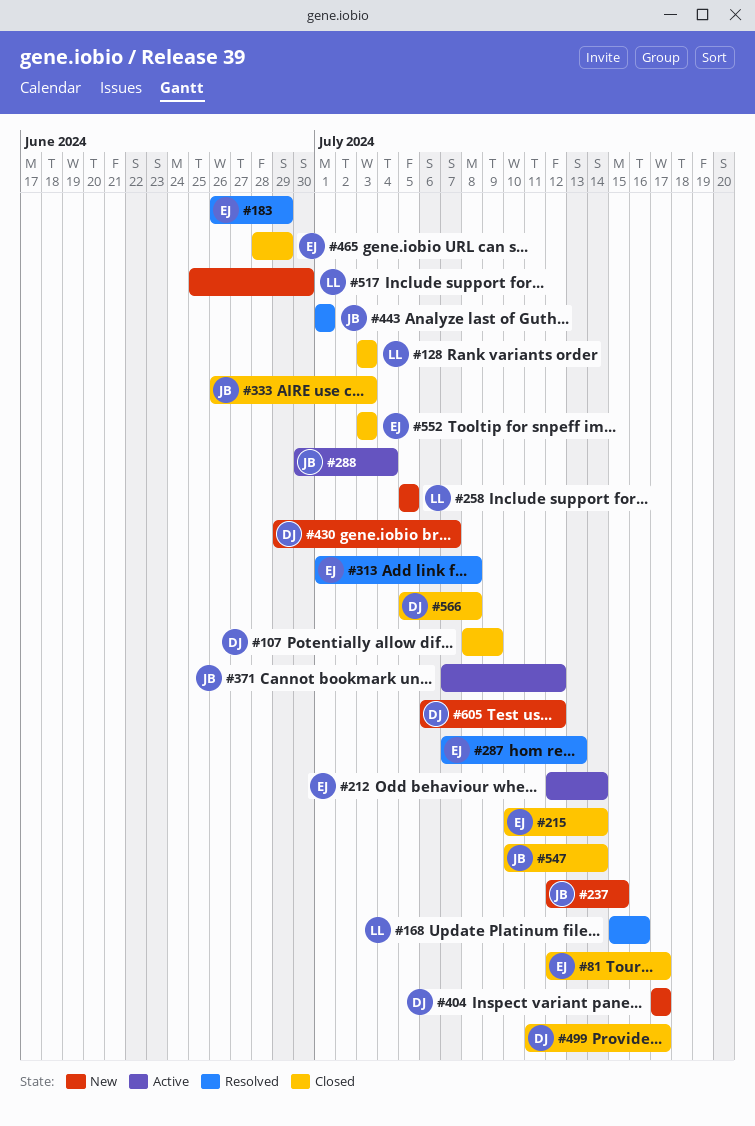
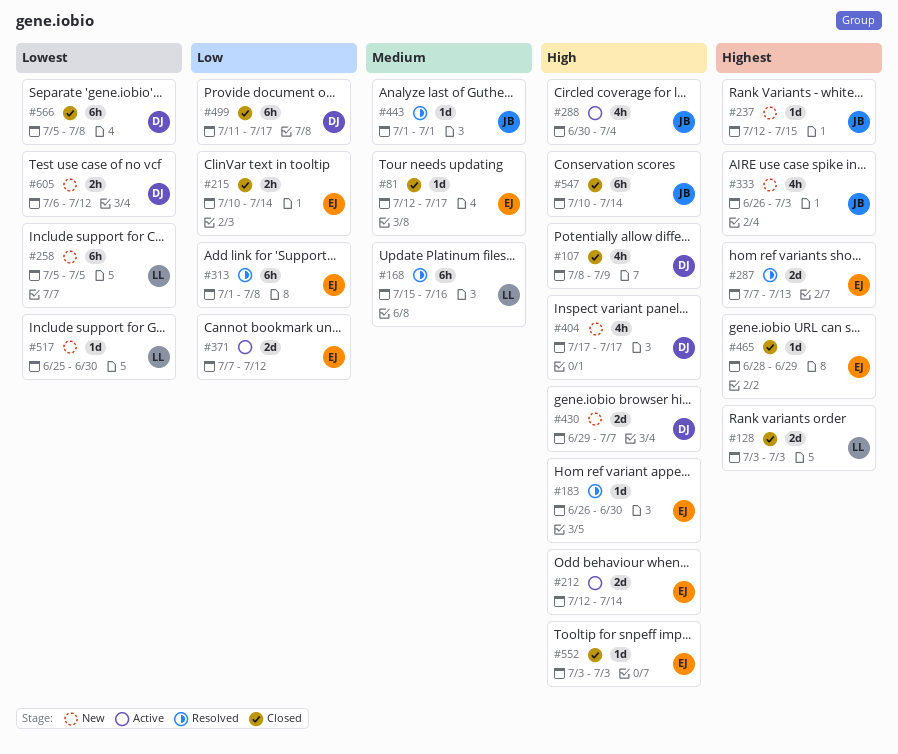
#183, due: Jun 29 -> Jun 30
#333, status: Closed -> New
#371, owner: JB -> EJ

